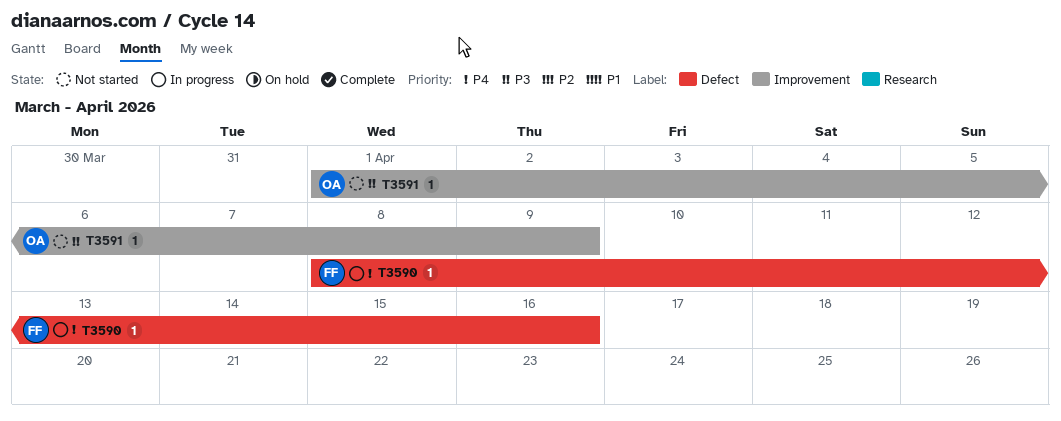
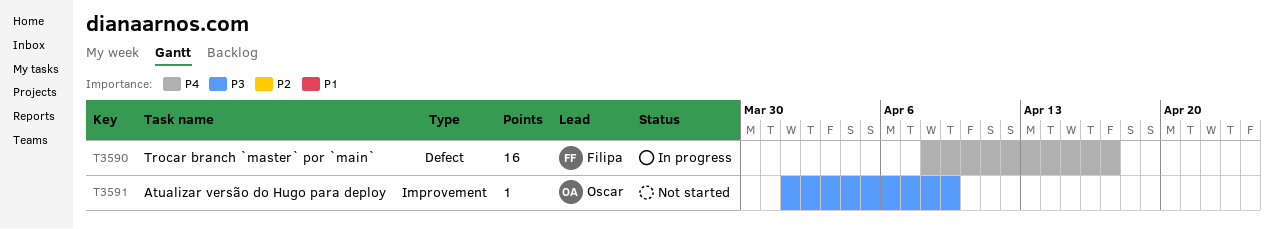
T3590, estimate: 1 -> 16
T3590, due: Apr 16 -> Apr 17

